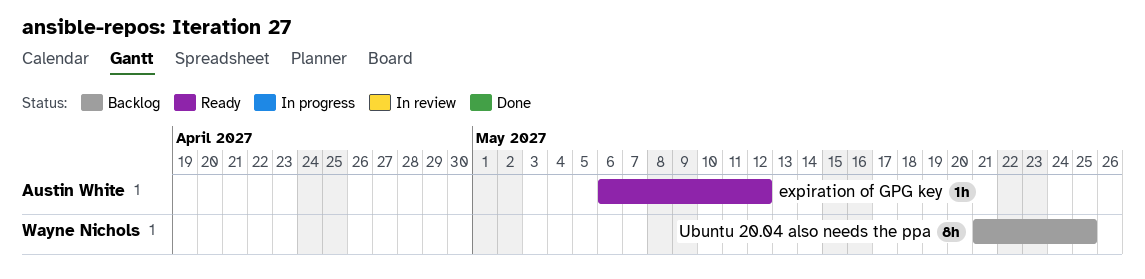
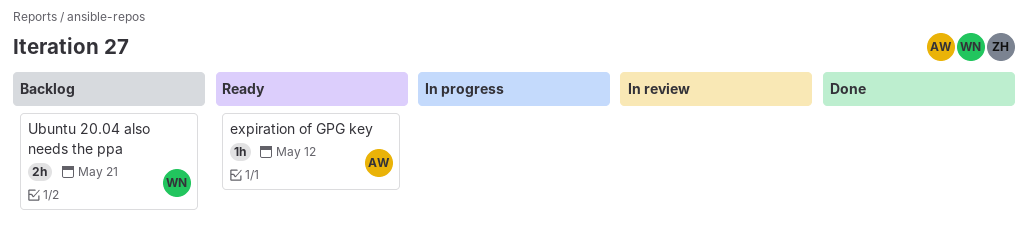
Ubuntu 20.04 also needs the ppa, estimate: 8h -> 2h
Ubuntu 20.04 also needs the ppa, due: May 25 -> May 21

